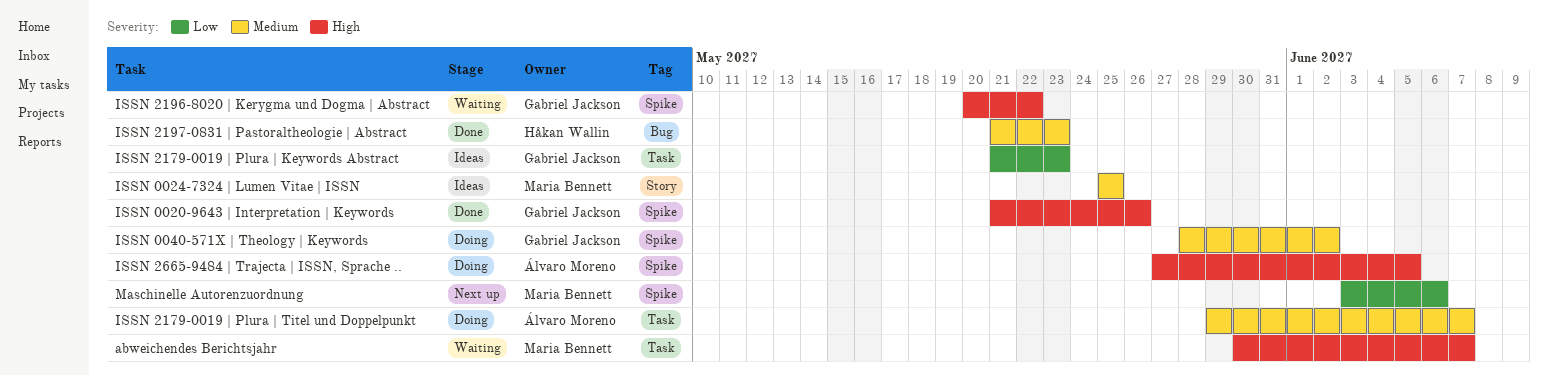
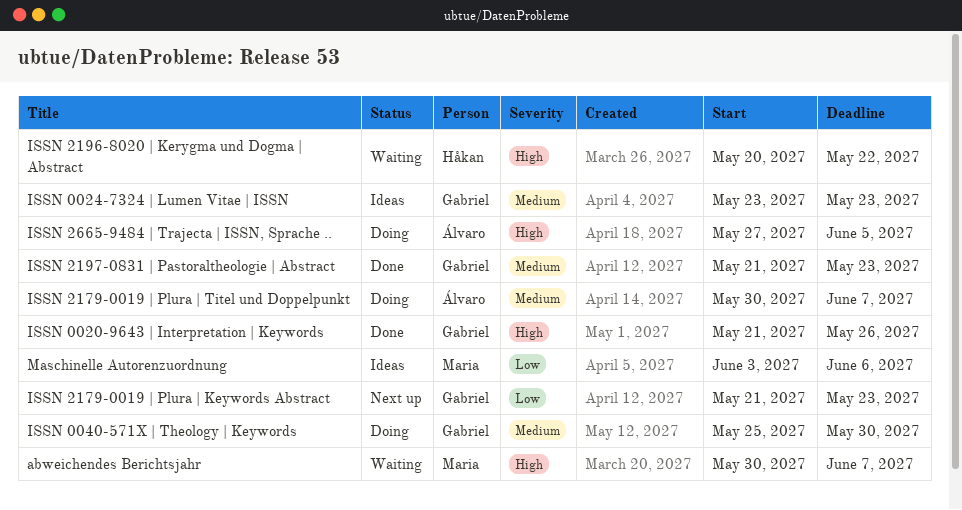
ISSN 0024-7324 | Lumen Vitae | ISSN, owner: Maria Bennett -> Gabriel Jackson
ISSN 0024-7324 | Lumen Vitae | ISSN, start: May 25 -> May 23
ISSN 0024-7324 | Lumen Vitae | ISSN, due: May 25 -> May 23
ISSN 0040-571X | Theology | Keywords, start: May 28 -> May 25
ISSN 0040-571X | Theology | Keywords, due: Jun 2 -> May 30
ISSN 2179-0019 | Plura | Keywords Abstract, status: Ideas -> Next up
ISSN 2179-0019 | Plura | Titel und Doppelpunkt, start: May 29 -> May 30
ISSN 2196-8020 | Kerygma und Dogma | Abstract, owner: Gabriel Jackson -> Håkan Wallin
ISSN 2197-0831 | Pastoraltheologie | Abstract, owner: Håkan Wallin -> Gabriel Jackson
Maschinelle Autorenzuordnung, status: Next up -> Ideas

